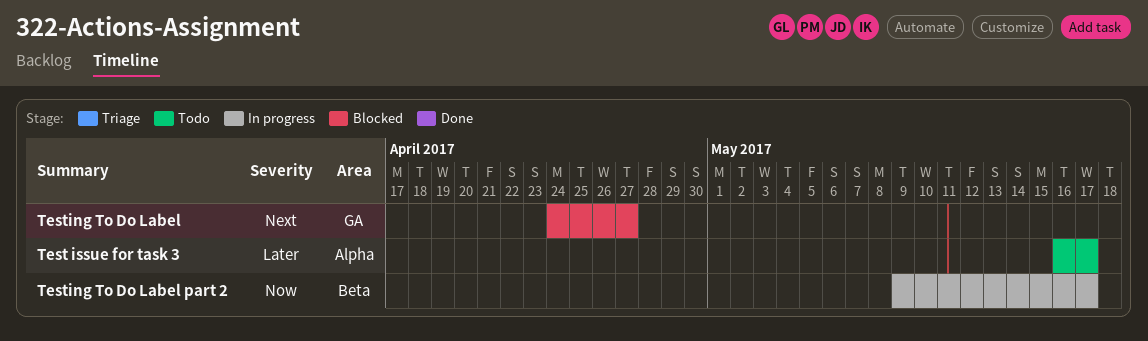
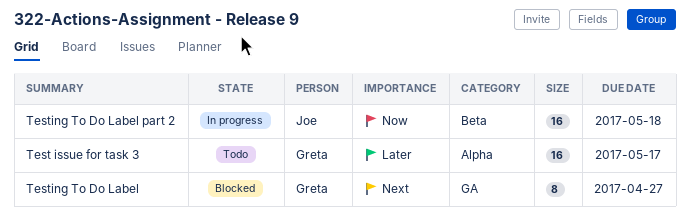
Testing To Do Label part 2, due: May 17 -> May 18

